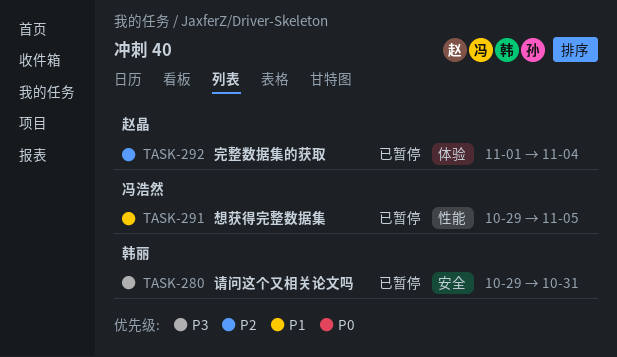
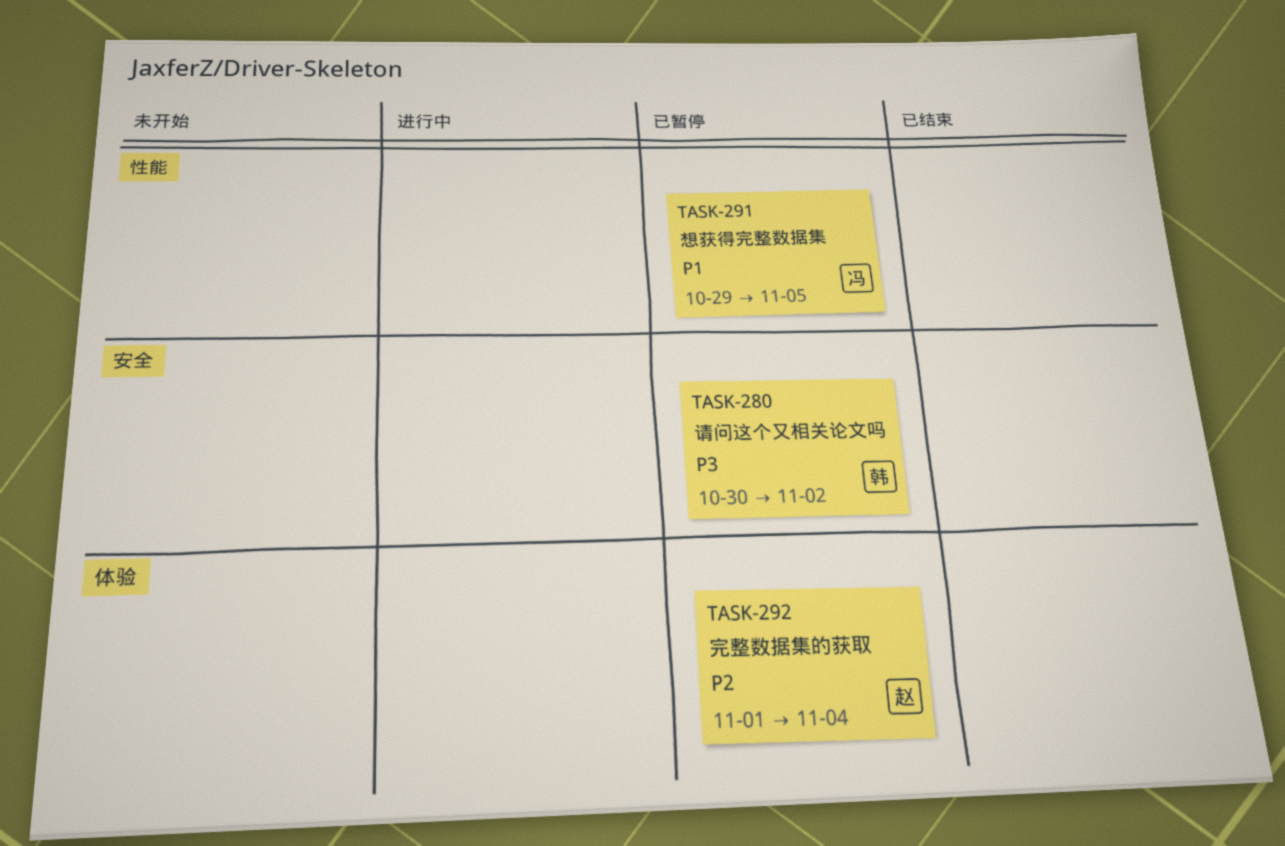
TASK-280, start: Oct 29 -> Oct 30
TASK-280, due: Oct 31 -> Nov 2

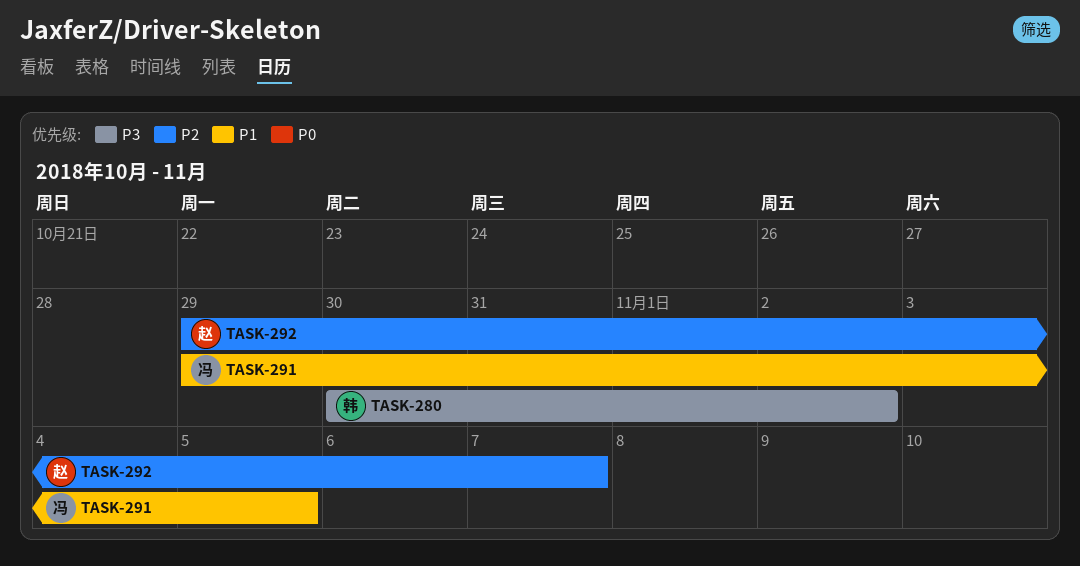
TASK-292, start: Nov 1 -> Oct 29
TASK-292, due: Nov 4 -> Nov 7

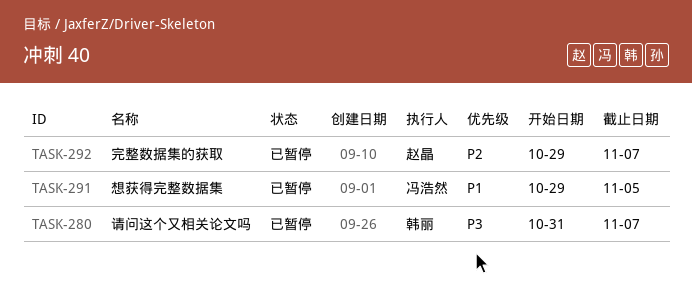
TASK-280, start: Oct 30 -> Oct 31
TASK-280, due: Nov 2 -> Nov 7

